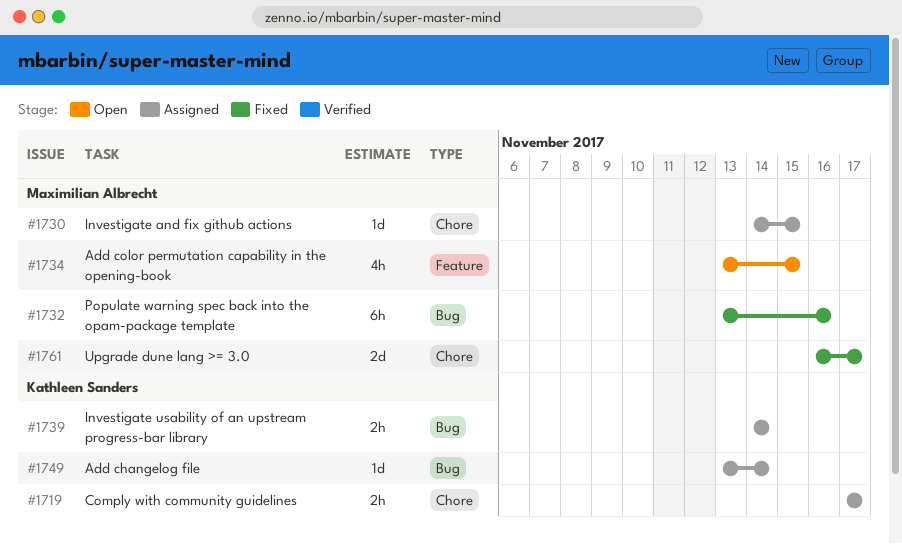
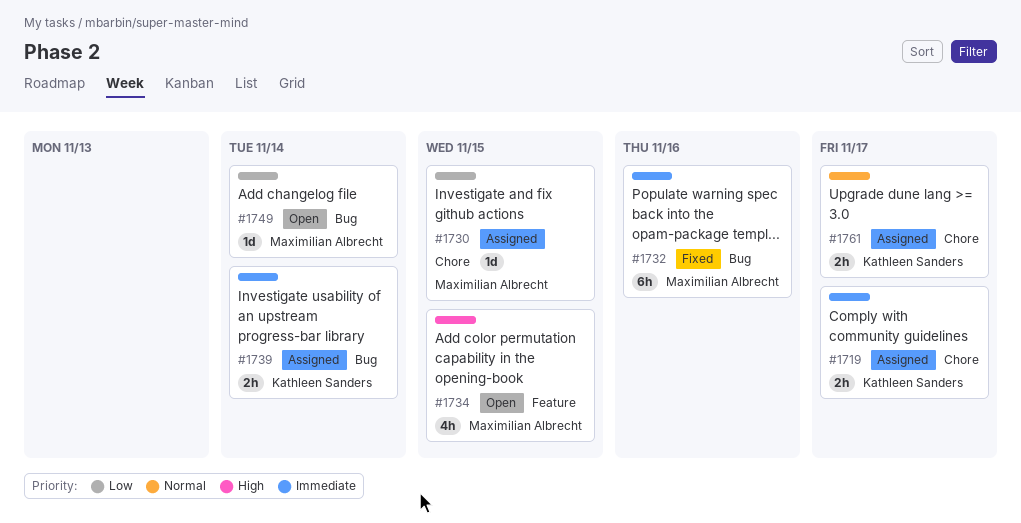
#1749, status: Assigned -> Open
#1749, owner: Kathleen Sanders -> Maximilian Albrecht
#1761, status: Fixed -> Assigned
#1761, owner: Maximilian Albrecht -> Kathleen Sanders
#1761, estimate: 2d -> 2h

